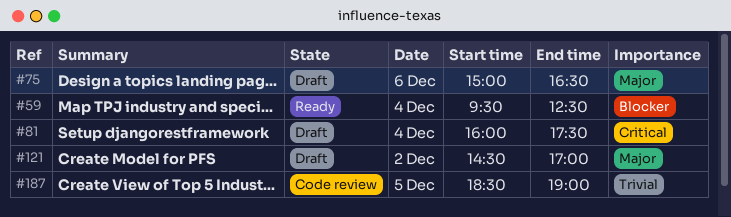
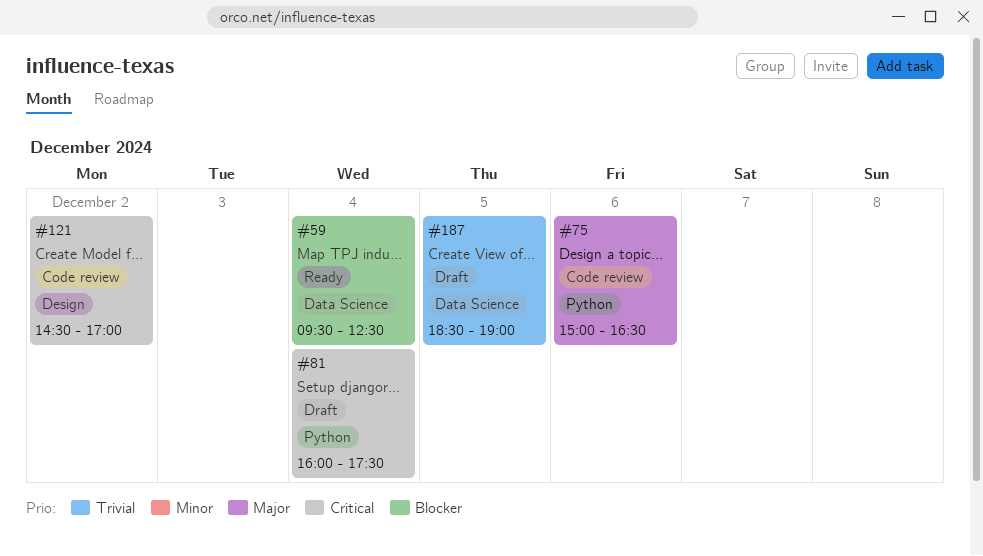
#75, status: Draft -> Code review
#121, status: Draft -> Code review
#121, priority: Major -> Critical
#187, status: Code review -> Draft

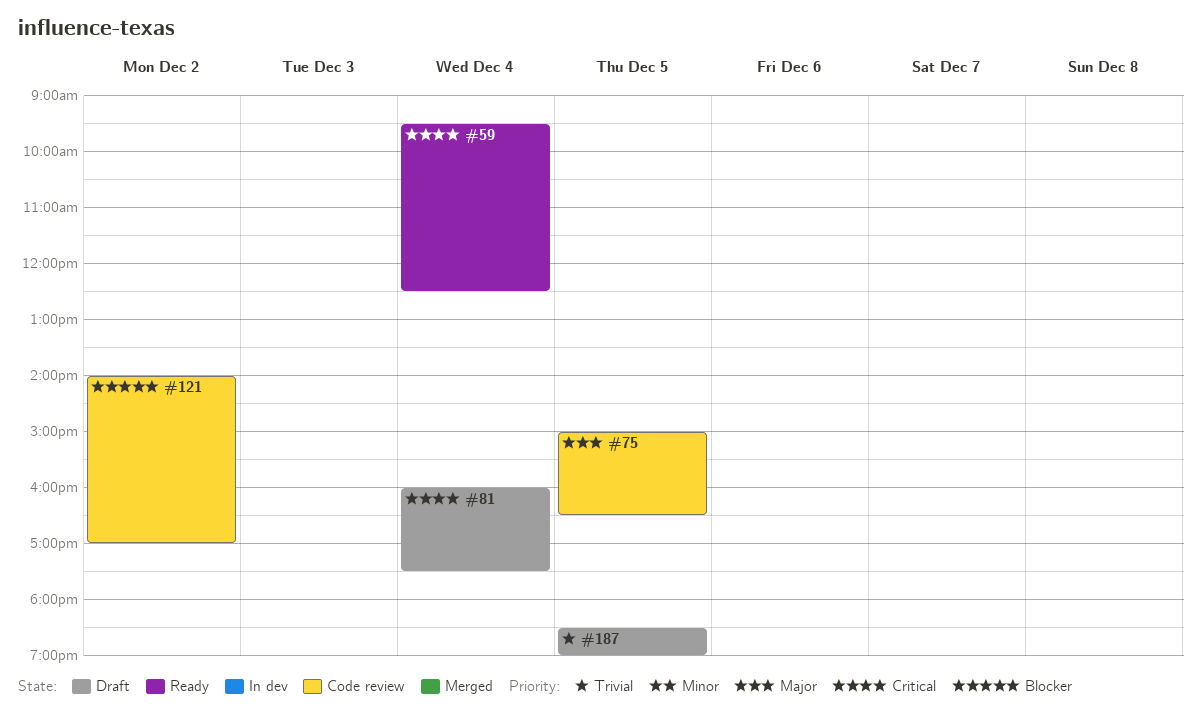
#59, priority: Blocker -> Critical
#75, day: Dec 6 -> Dec 5
#121, priority: Critical -> Blocker
#121, begins: 14:30 -> 14:00

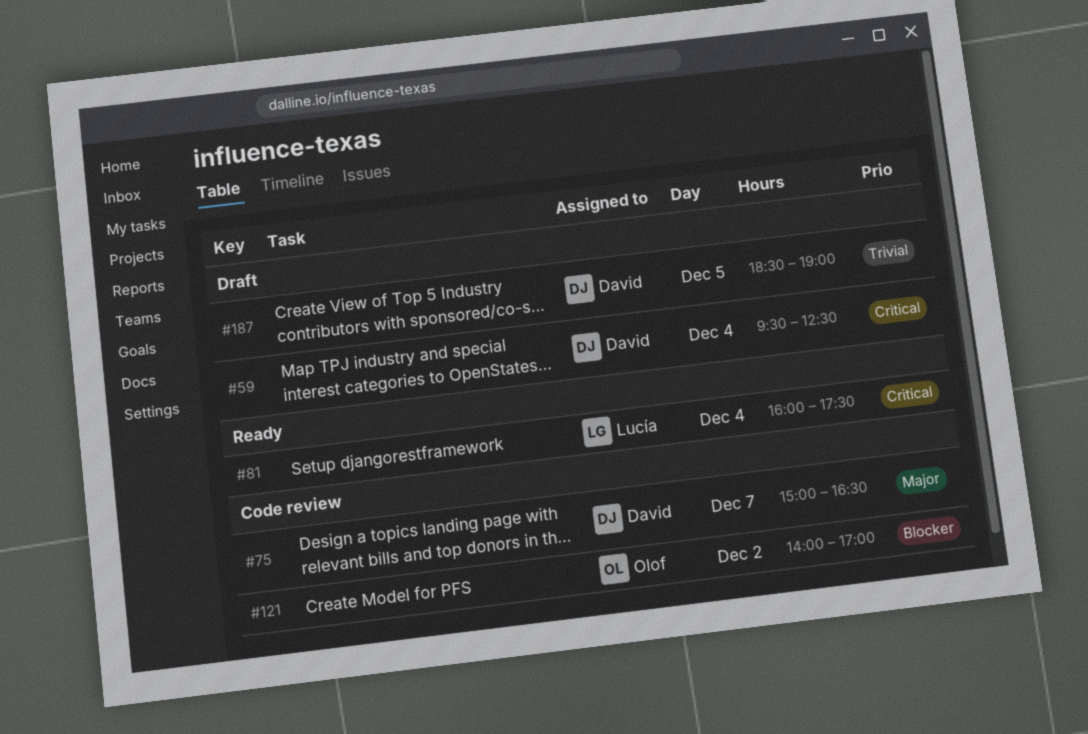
#59, status: Ready -> Draft
#75, day: Dec 5 -> Dec 7
#81, status: Draft -> Ready

